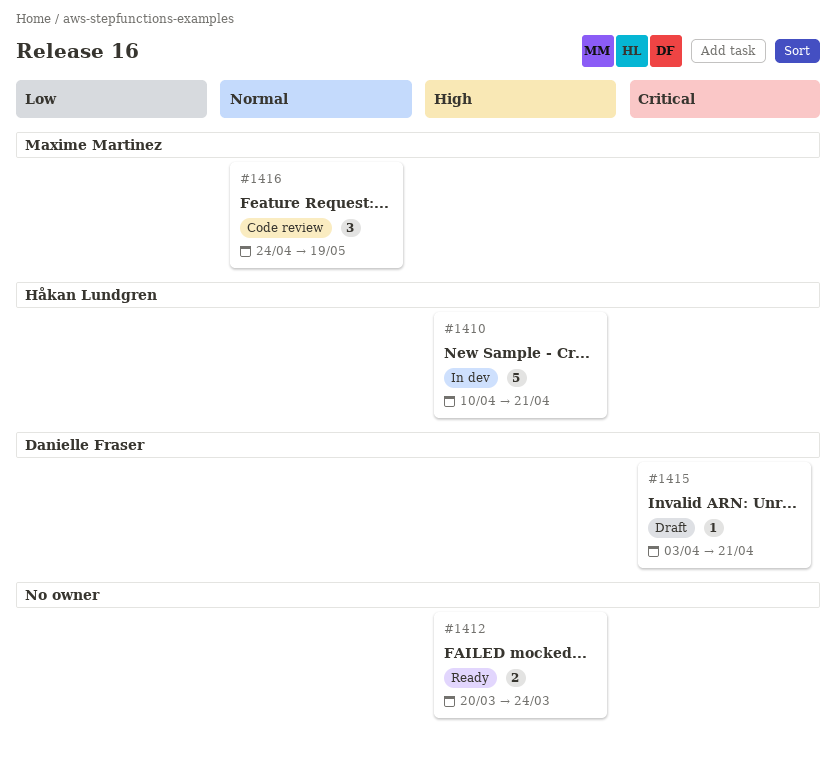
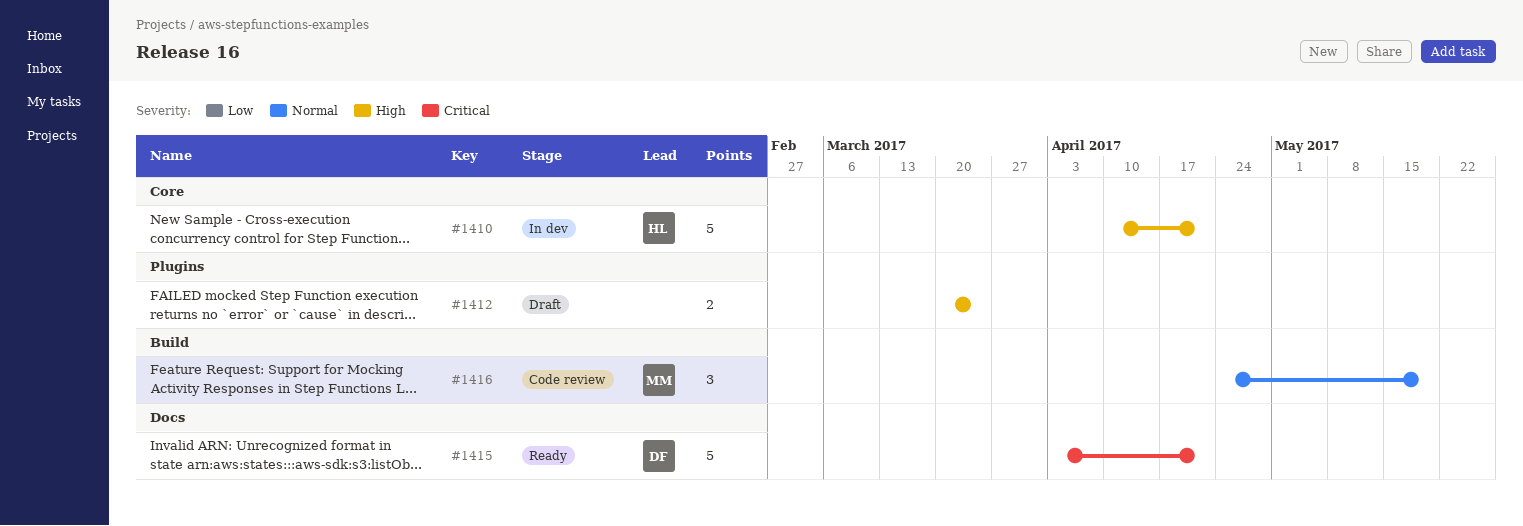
#1412, status: Ready -> Draft
#1415, status: Draft -> Ready
#1415, estimate: 1 -> 5

